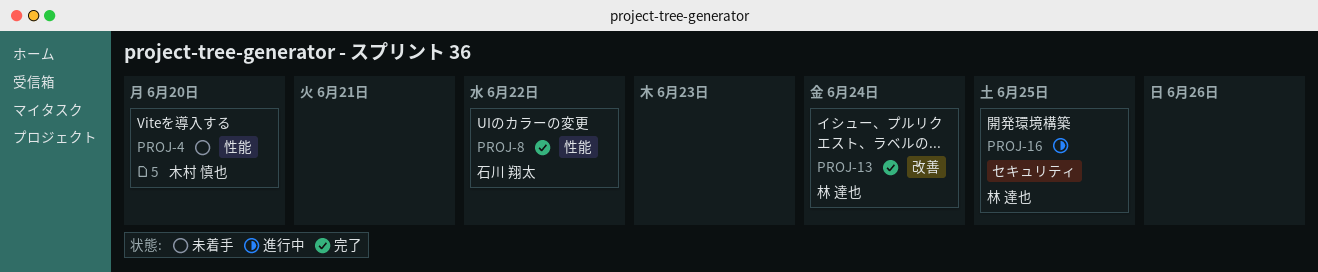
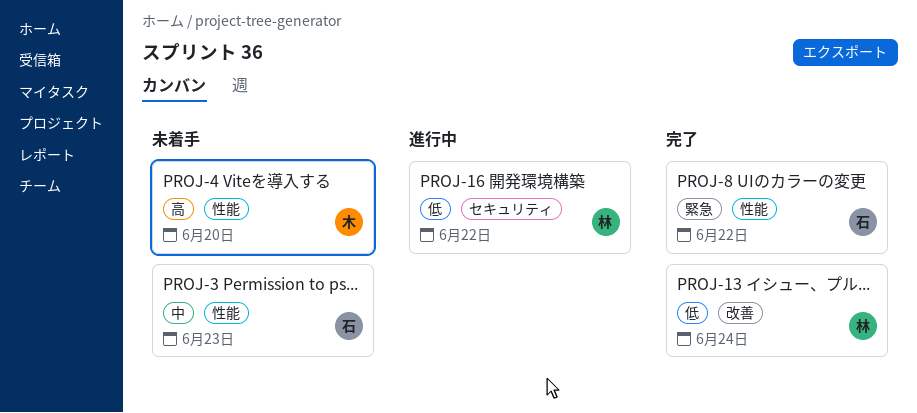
PROJ-3: none -> present
PROJ-16, due: Jun 25 -> Jun 22

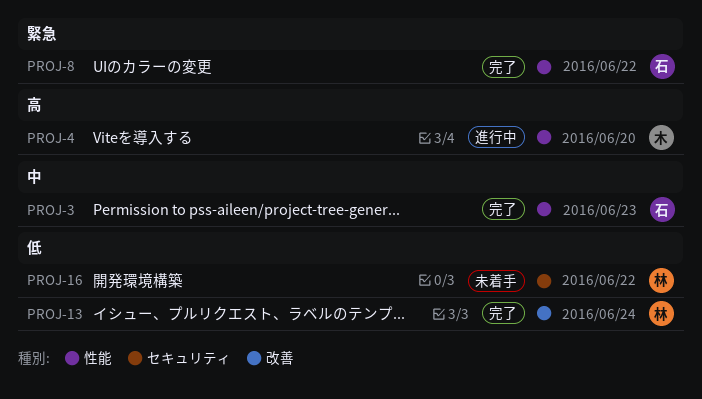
PROJ-3, status: 未着手 -> 完了
PROJ-4, status: 未着手 -> 進行中
PROJ-16, status: 進行中 -> 未着手

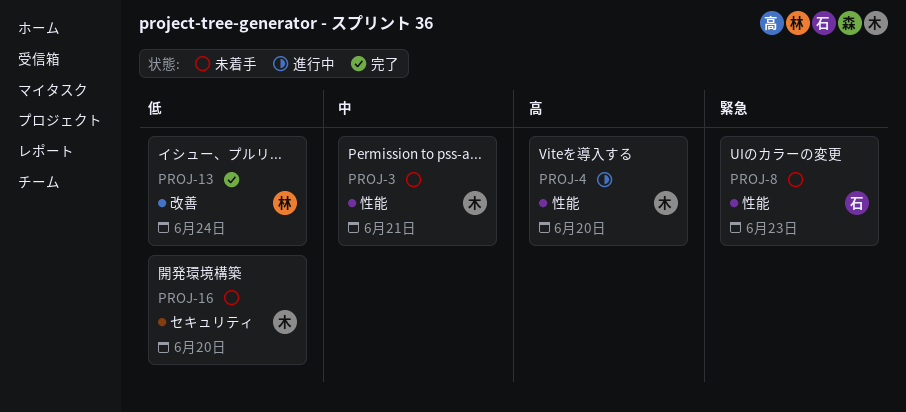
PROJ-3, status: 完了 -> 未着手
PROJ-3, owner: 石 -> 木
PROJ-3, due: Jun 23 -> Jun 21
PROJ-8, status: 完了 -> 未着手
PROJ-8, due: Jun 22 -> Jun 23
PROJ-16, owner: 林 -> 木
PROJ-16, due: Jun 22 -> Jun 20

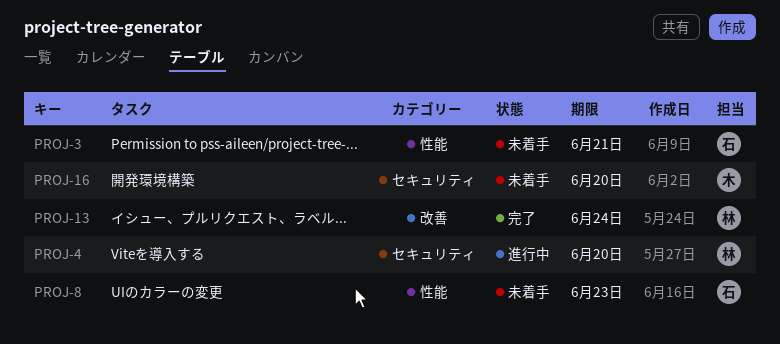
PROJ-3, owner: 木 -> 石
PROJ-4, owner: 木 -> 林
PROJ-4, label: 性能 -> セキュリティ

